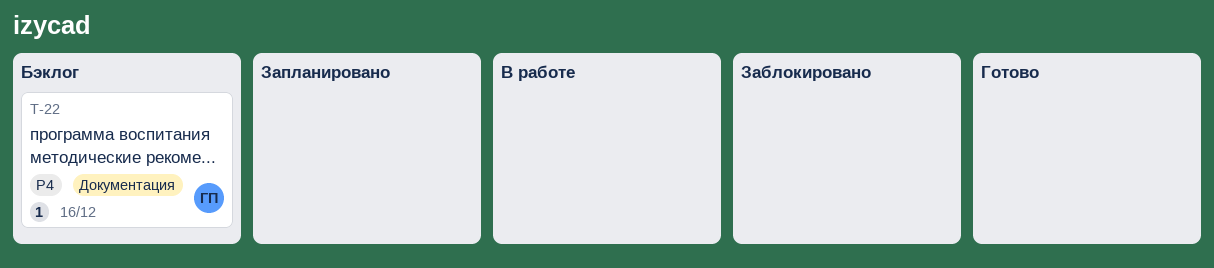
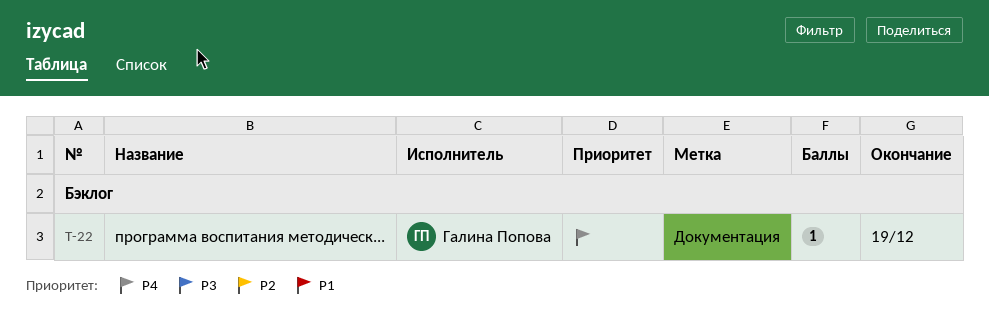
T-22, due: Dec 16 -> Dec 19

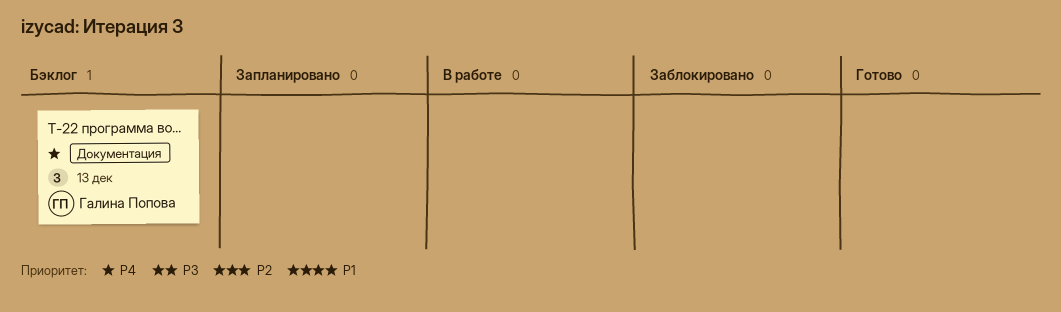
T-22, estimate: 1 -> 3
T-22, due: Dec 19 -> Dec 13

